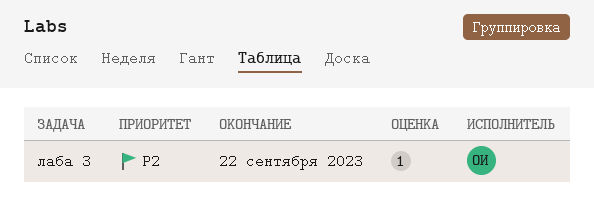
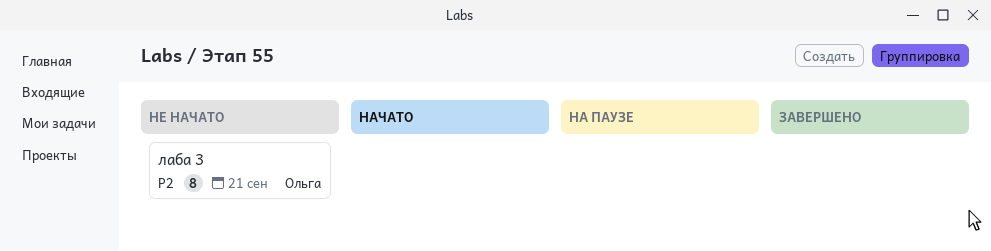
лаба 3, estimate: 1 -> 8
лаба 3, due: Sep 22 -> Sep 21

